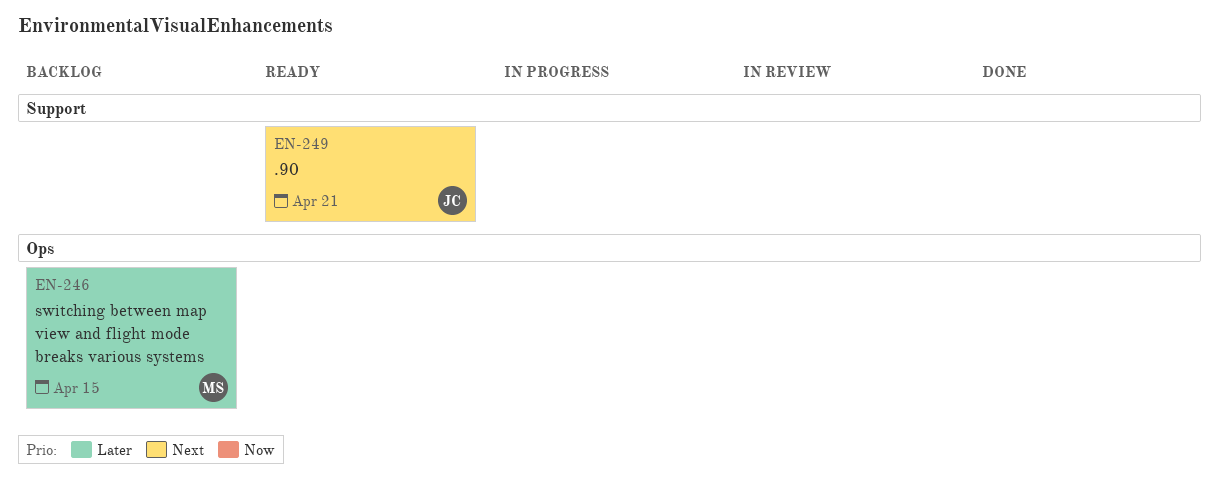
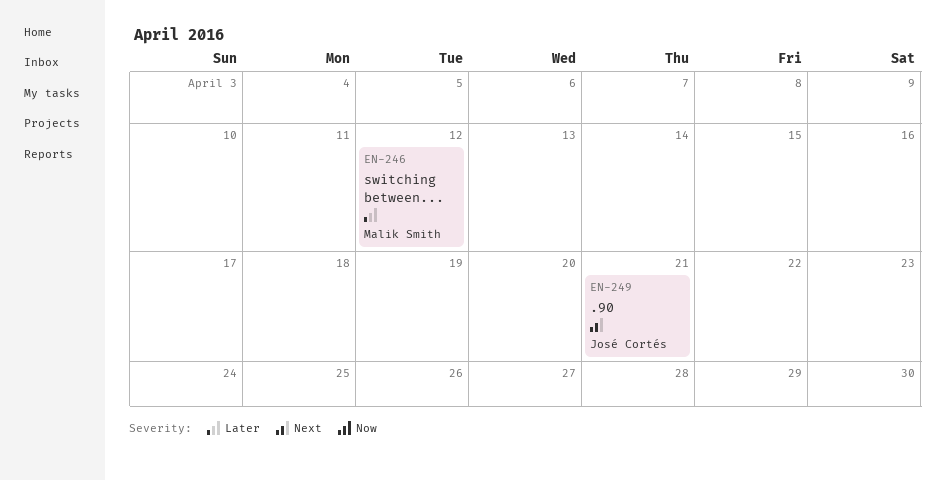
EN-246, due: Apr 15 -> Apr 12

